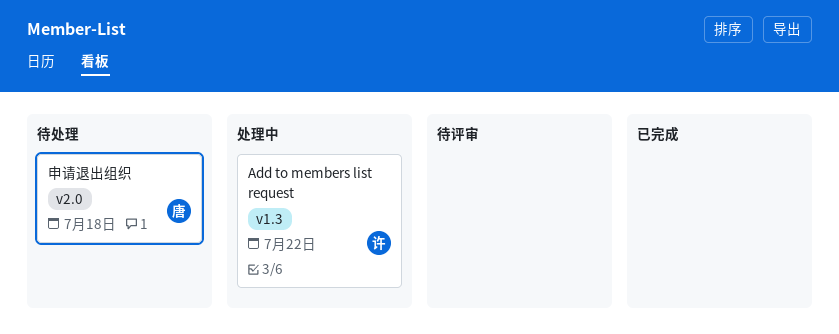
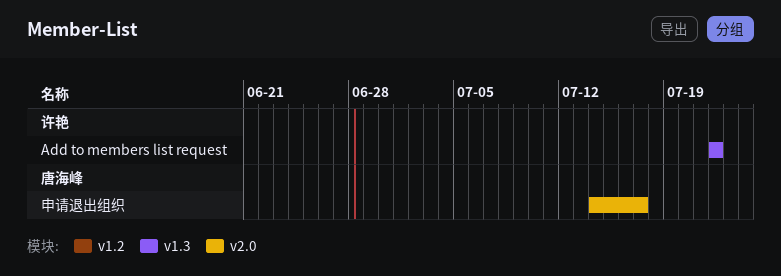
申请退出组织, due: Jul 18 -> Jul 17

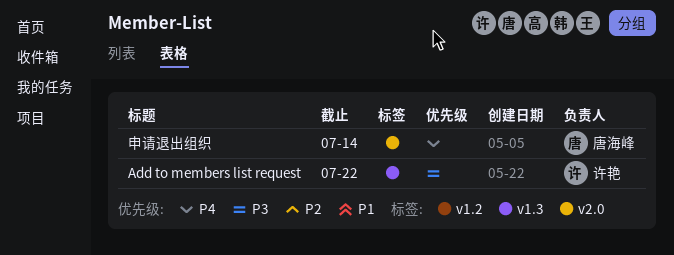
申请退出组织, due: Jul 17 -> Jul 14

